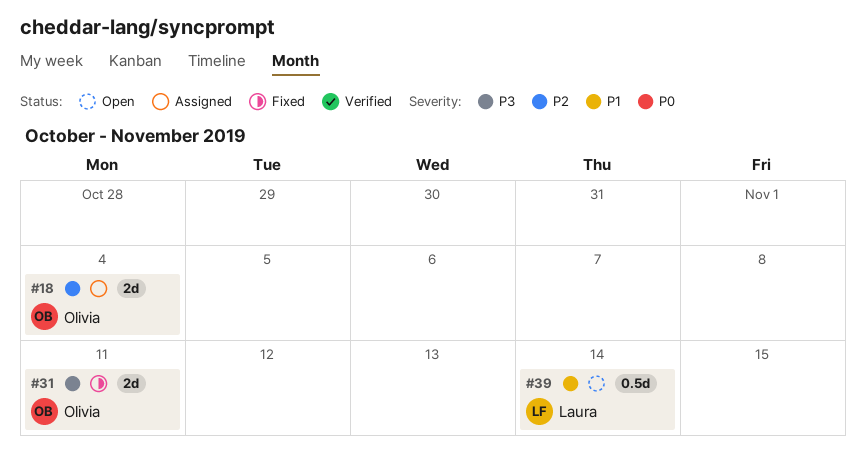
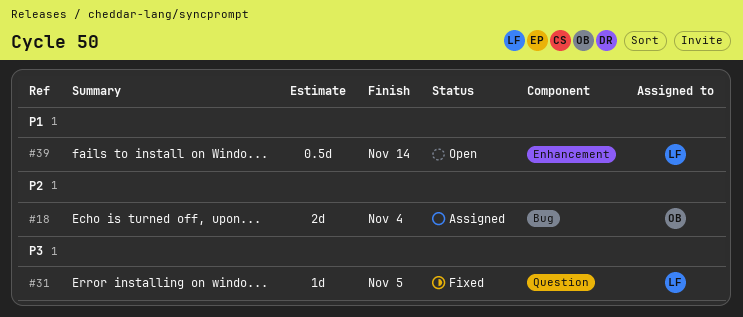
#31, owner: Olivia -> Laura
#31, estimate: 2d -> 1d
#31, due: Nov 11 -> Nov 5

